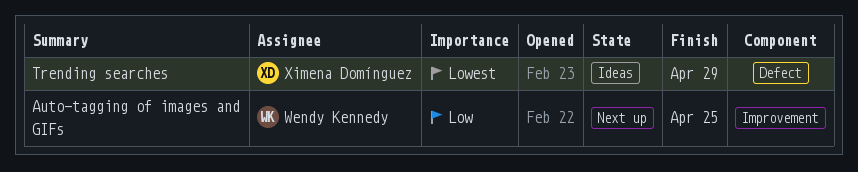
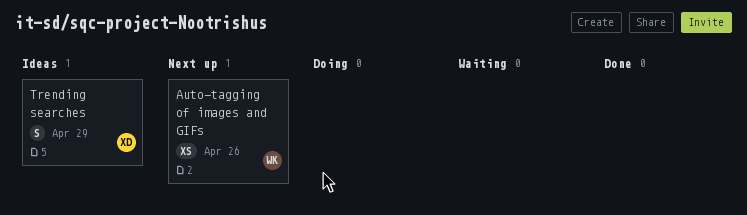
Auto-tagging of images and GIFs, due: Apr 25 -> Apr 26

